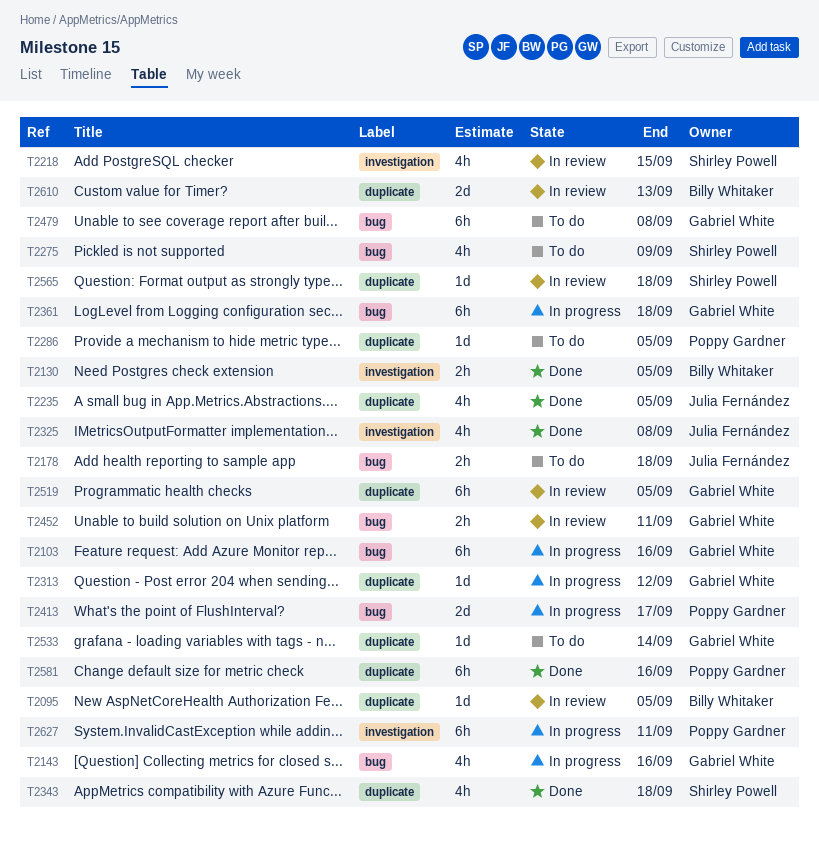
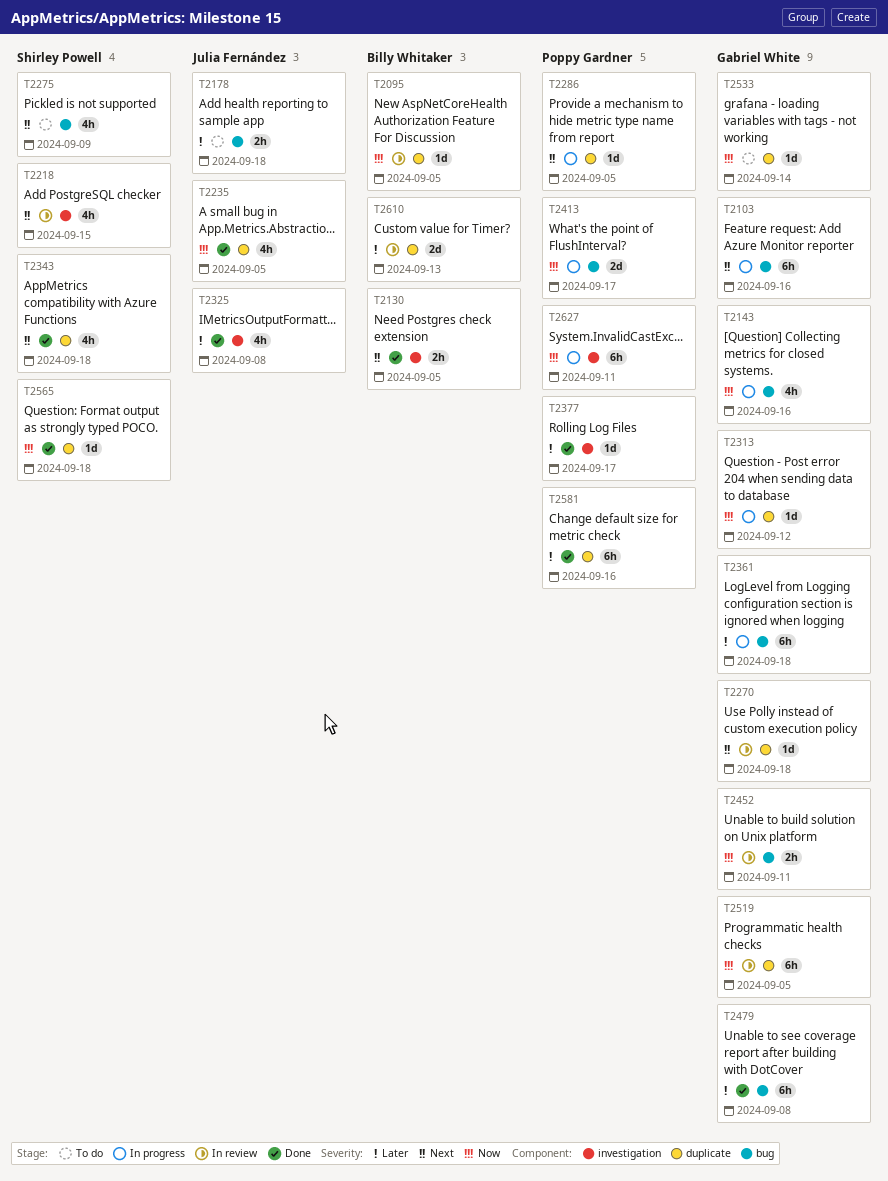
T2270: none -> present
T2286, status: To do -> In progress
T2377: none -> present
T2479, status: To do -> Done
T2565, status: In review -> Done

